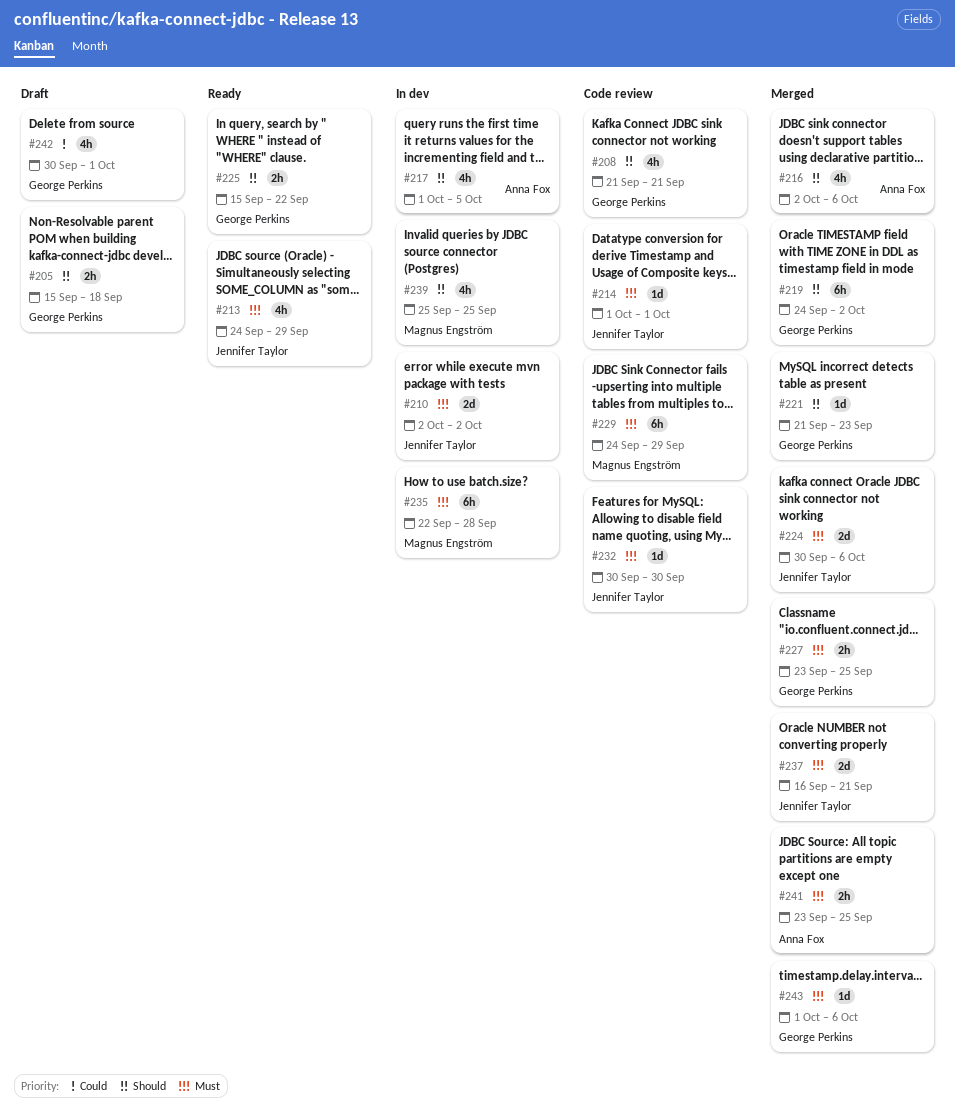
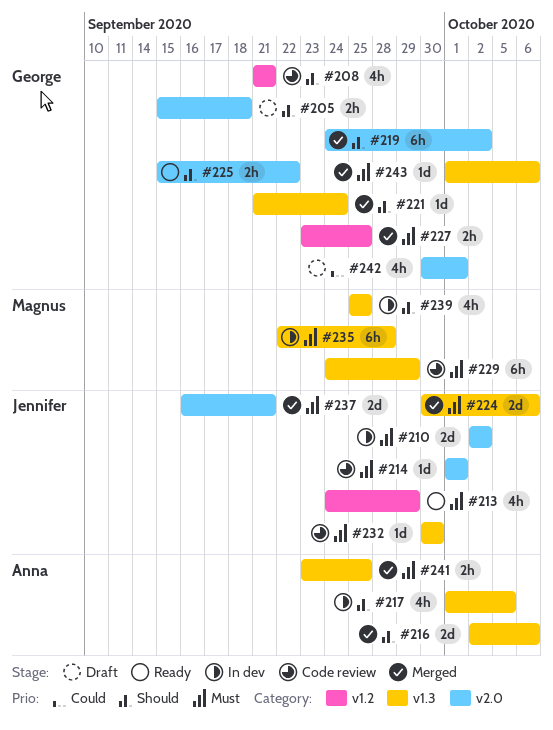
#216, estimate: 4h -> 2d
#221, due: Sep 23 -> Sep 24

